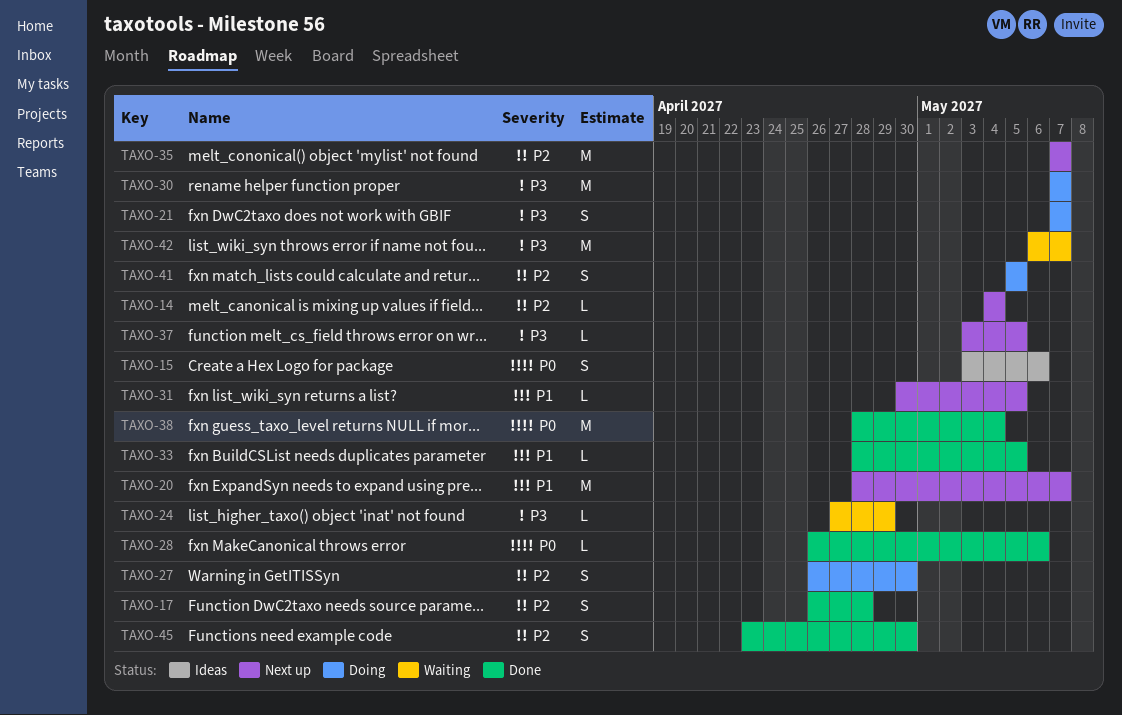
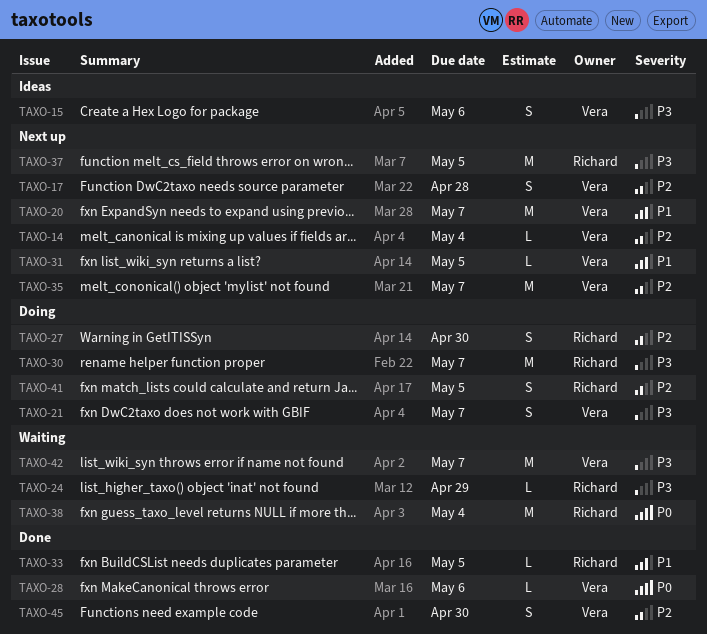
TAXO-15, priority: P0 -> P3
TAXO-17, status: Done -> Next up
TAXO-37, estimate: L -> M
TAXO-38, status: Done -> Waiting

